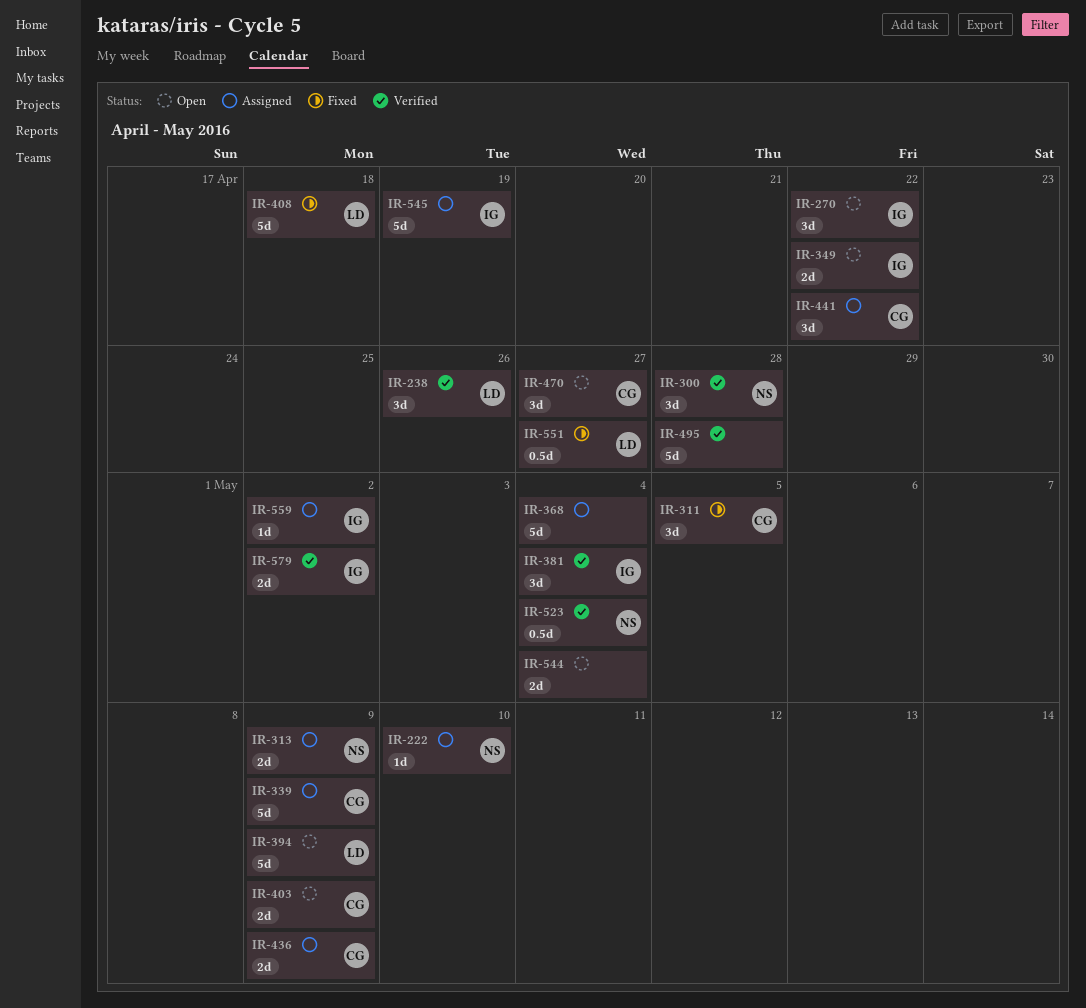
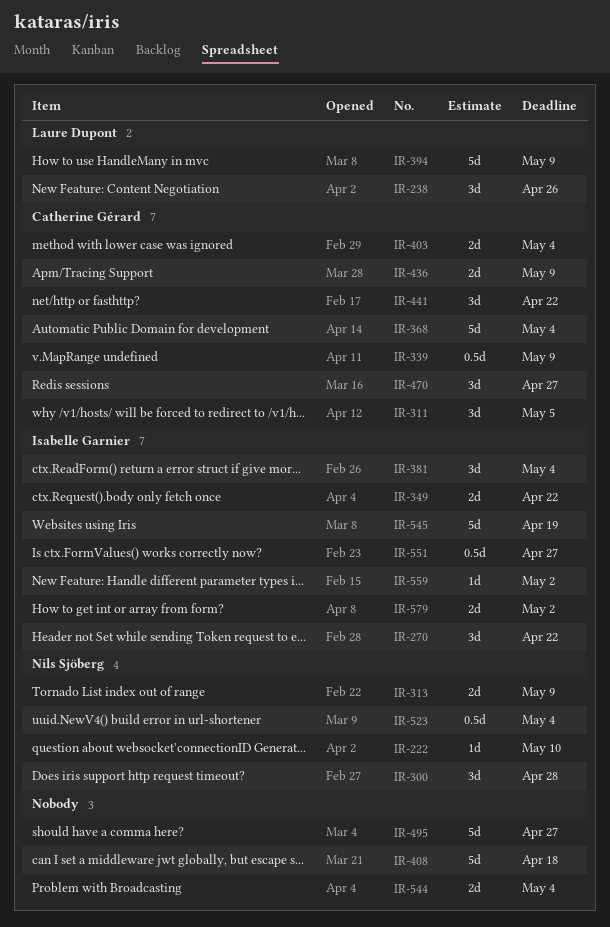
IR-339, estimate: 5d -> 0.5d
IR-368, owner: none -> Catherine Gérard
IR-403, due: May 9 -> May 4
IR-408, owner: Laure Dupont -> none
IR-495, due: Apr 28 -> Apr 27
IR-551, owner: Laure Dupont -> Isabelle Garnier

